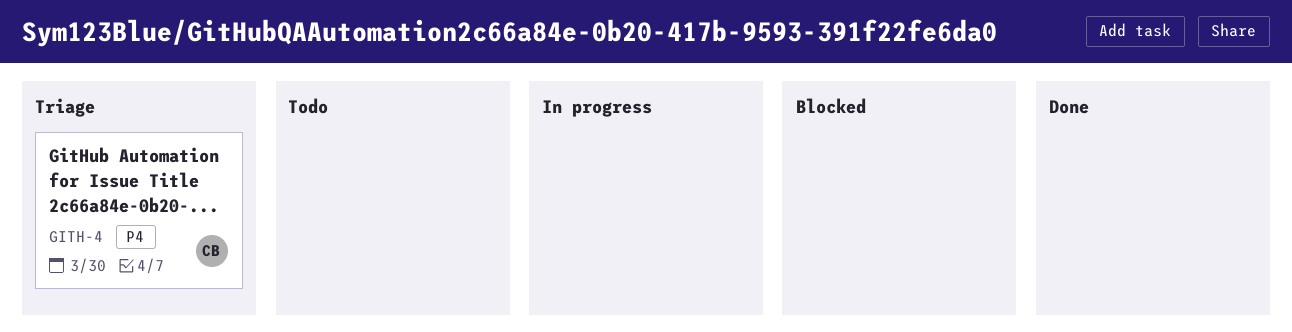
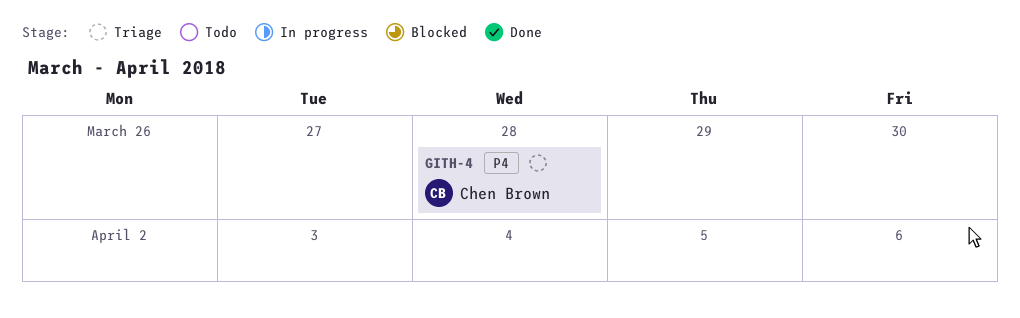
GITH-4, due: Mar 30 -> Mar 28

